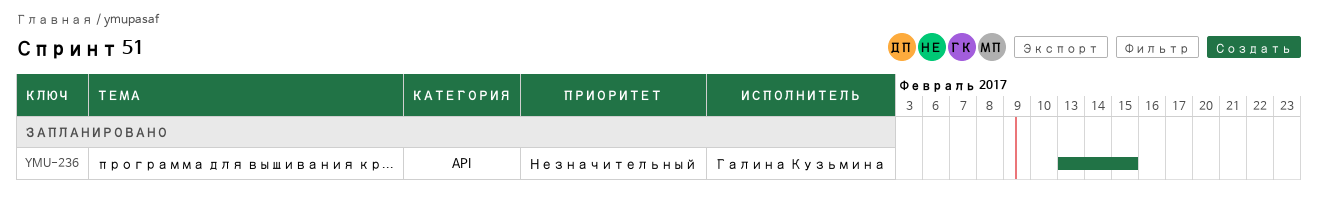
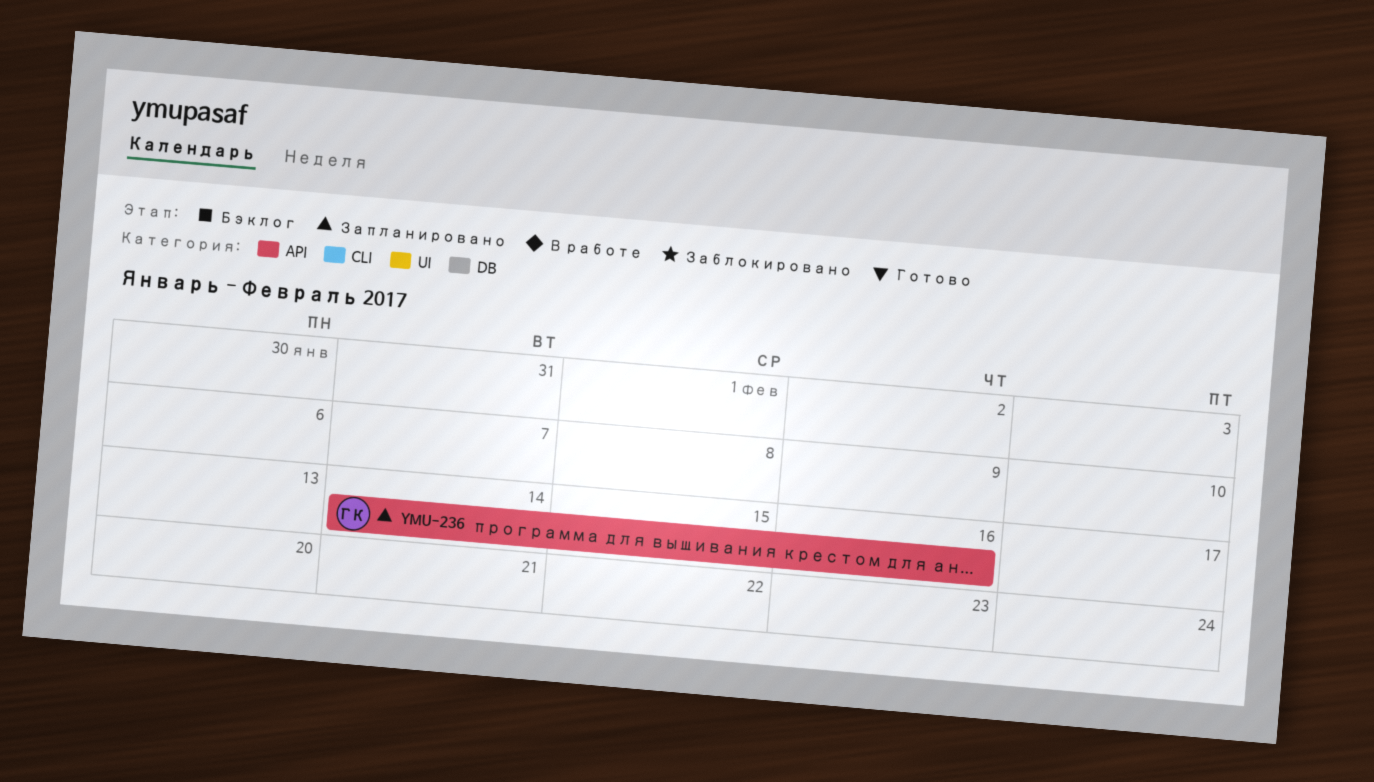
YMU-236, start: Feb 13 -> Feb 14
YMU-236, due: Feb 15 -> Feb 16

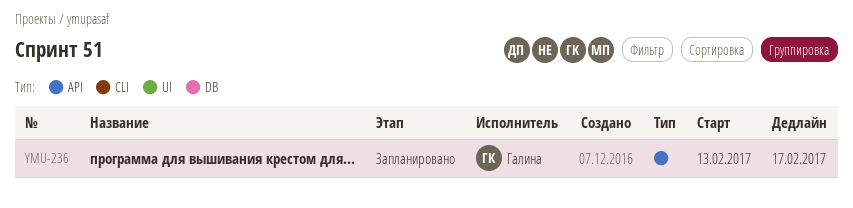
YMU-236, start: Feb 14 -> Feb 13
YMU-236, due: Feb 16 -> Feb 17

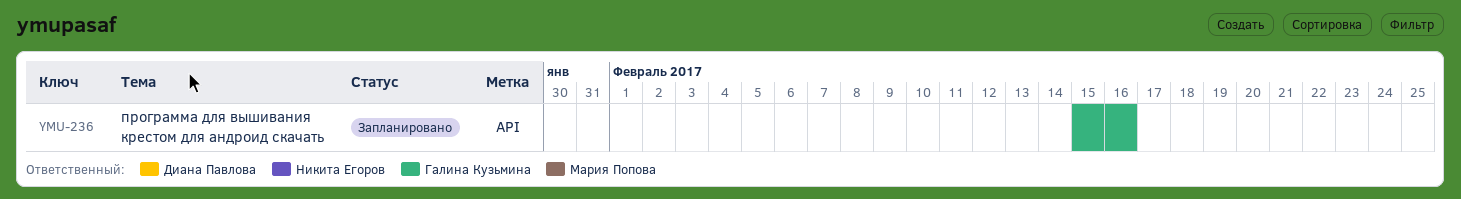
YMU-236, start: Feb 13 -> Feb 15
YMU-236, due: Feb 17 -> Feb 16

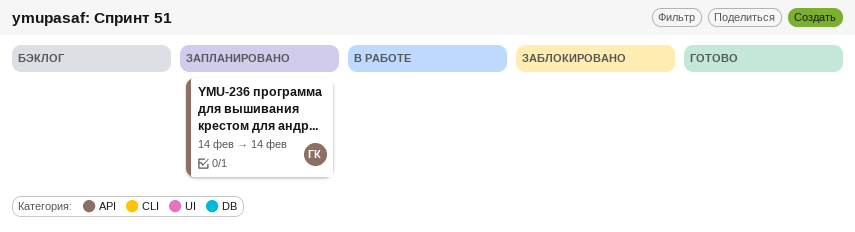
YMU-236, start: Feb 15 -> Feb 14
YMU-236, due: Feb 16 -> Feb 14

